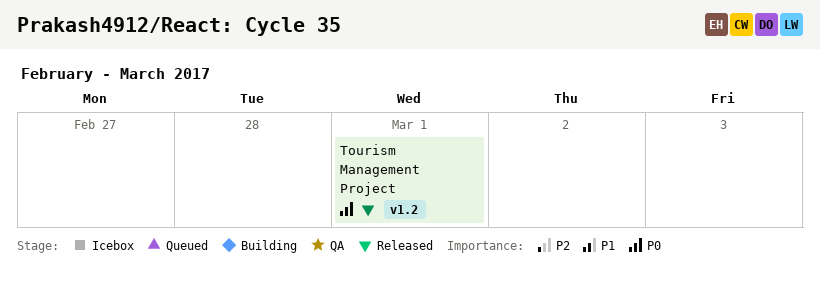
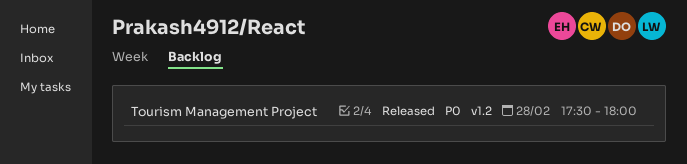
Tourism Management Project, day: Mar 1 -> Feb 28

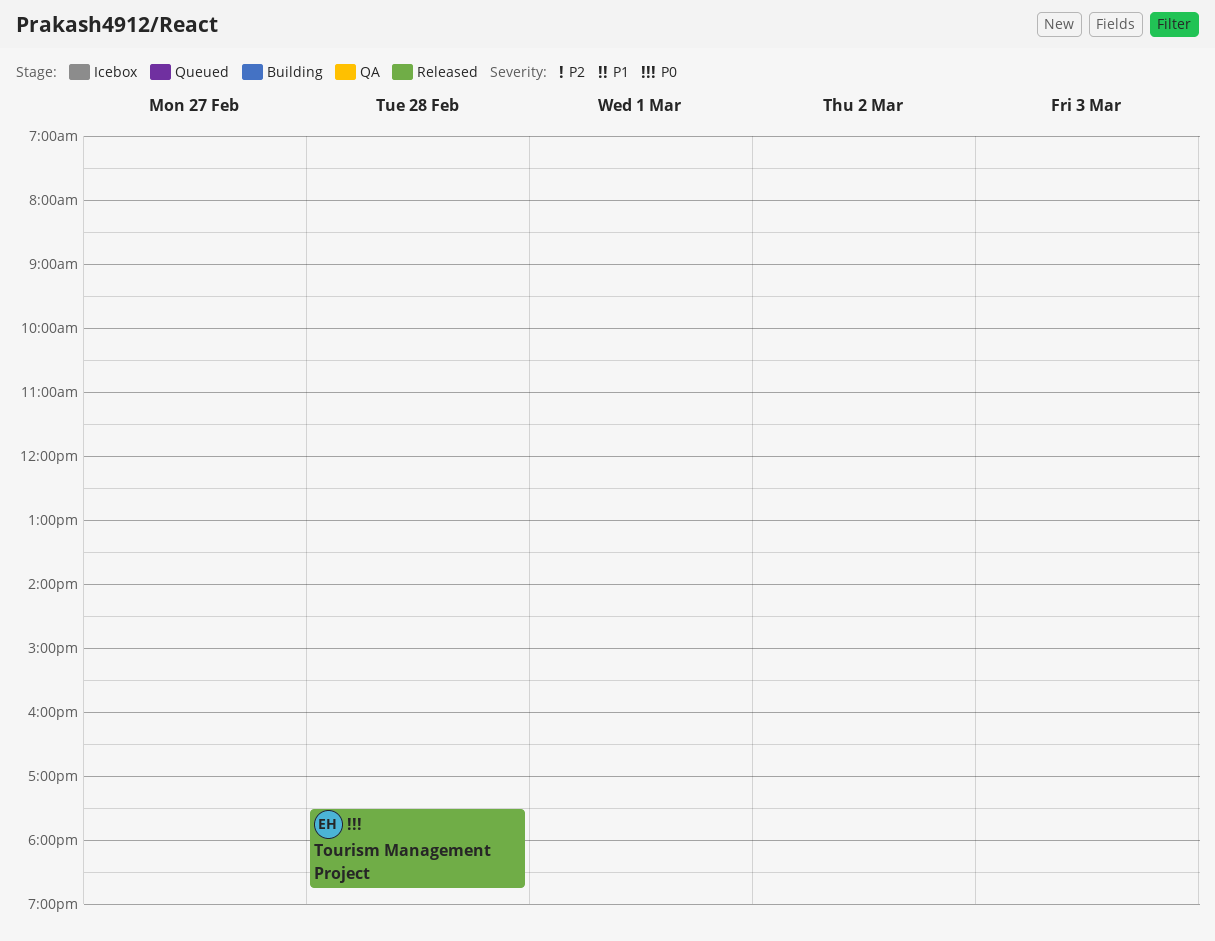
Tourism Management Project, ends: 18:00 -> 18:45

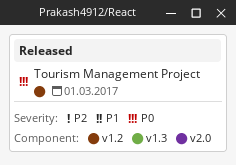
Tourism Management Project, day: Feb 28 -> Mar 1

